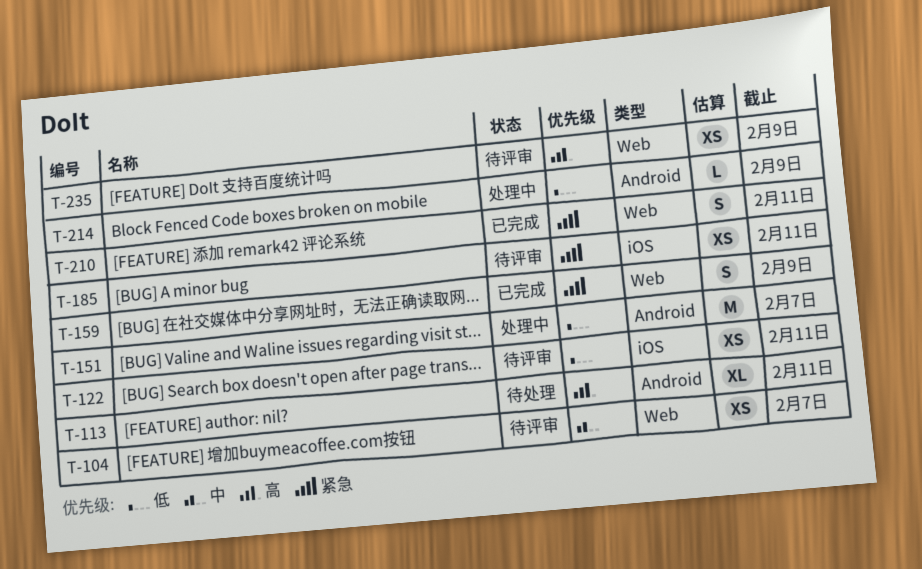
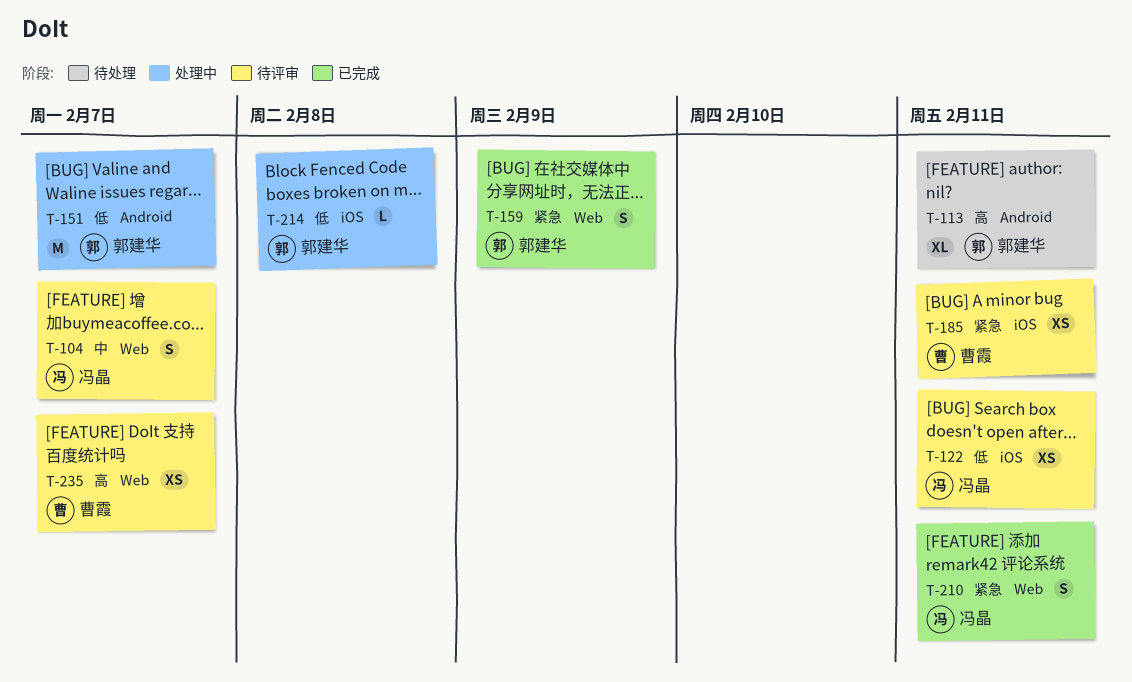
T-104, estimate: XS -> S
T-214, label: Android -> iOS
T-214, due: Feb 9 -> Feb 8
T-235, due: Feb 9 -> Feb 7

